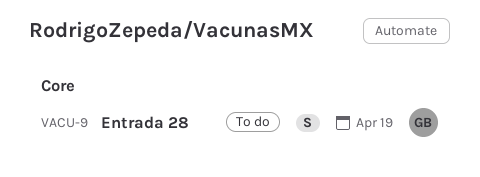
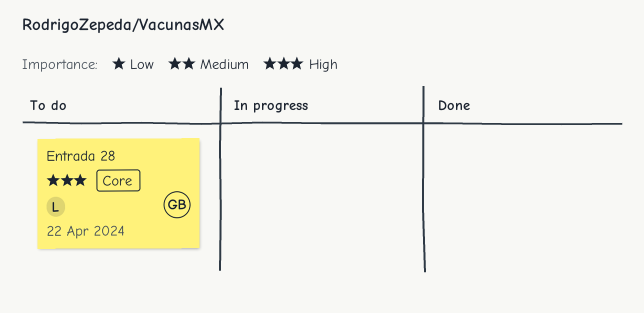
Entrada 28, estimate: S -> L
Entrada 28, due: Apr 19 -> Apr 22

